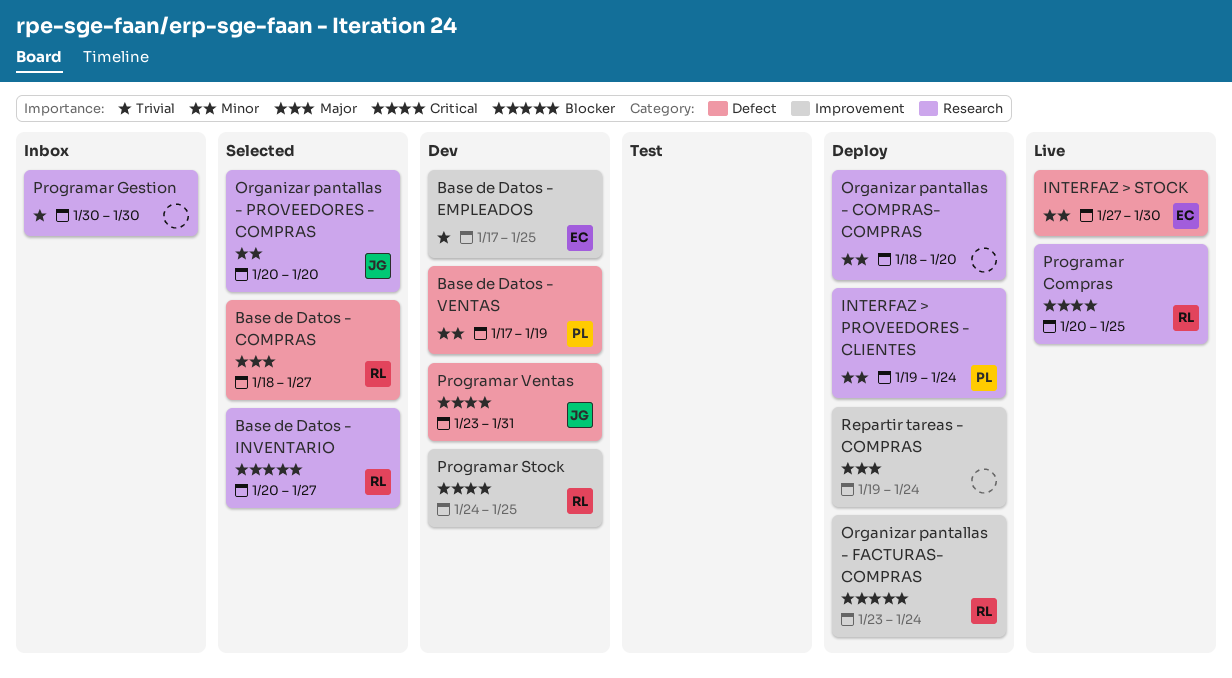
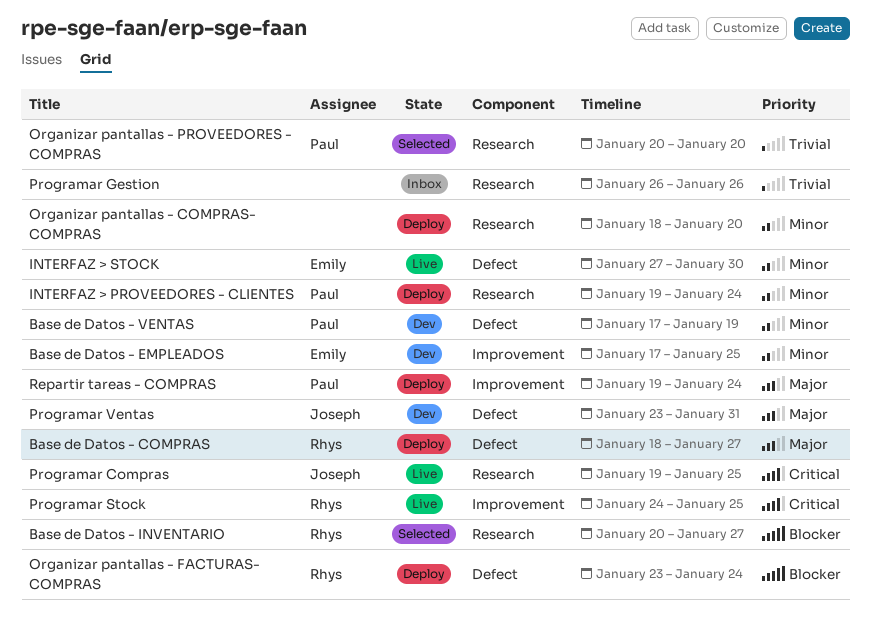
Base de Datos - COMPRAS, status: Selected -> Deploy
Base de Datos - EMPLEADOS, priority: Trivial -> Minor
Organizar pantallas - FACTURAS- COMPRAS, label: Improvement -> Defect
Organizar pantallas - PROVEEDORES - COMPRAS, owner: Joseph -> Paul
Organizar pantallas - PROVEEDORES - COMPRAS, priority: Minor -> Trivial
Programar Compras, owner: Rhys -> Joseph
Programar Compras, start: Jan 20 -> Jan 19
Programar Gestion, start: Jan 30 -> Jan 26
Programar Gestion, due: Jan 30 -> Jan 26
Programar Stock, status: Dev -> Live
Programar Ventas, priority: Critical -> Major
Repartir tareas - COMPRAS, owner: none -> Paul

